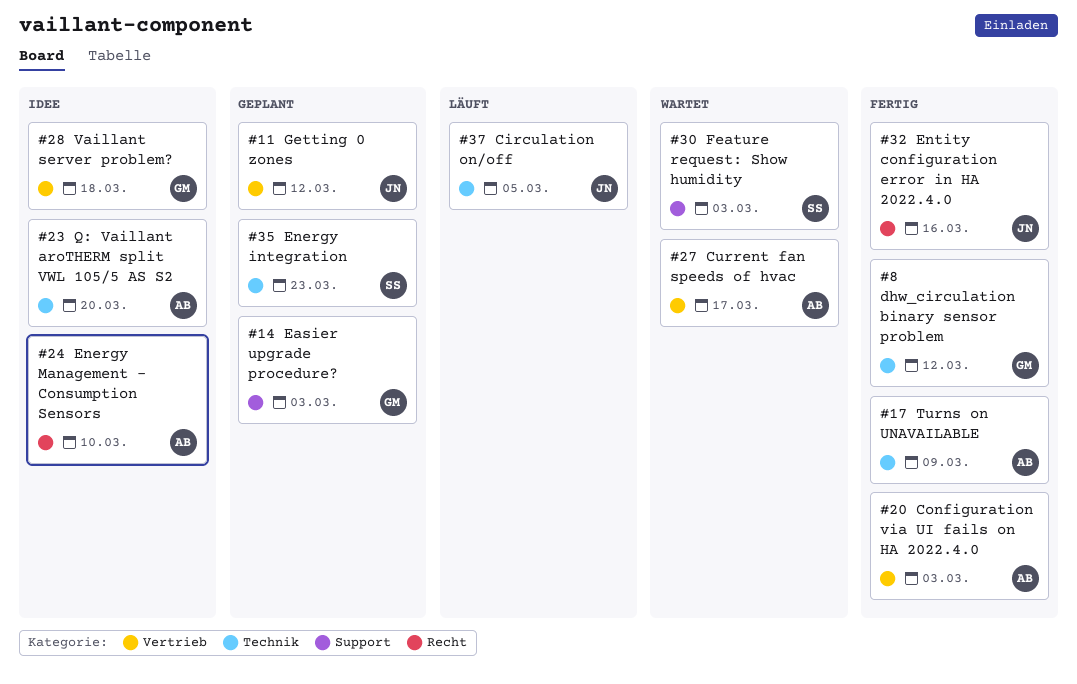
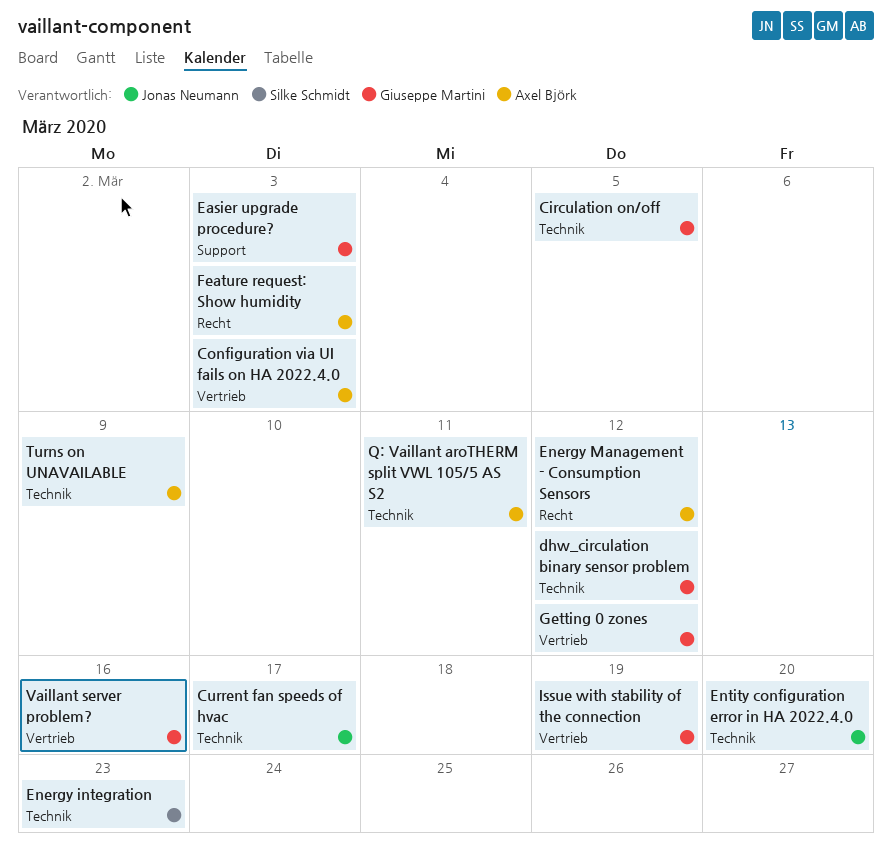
Circulation on/off, owner: Jonas Neumann -> Giuseppe Martini
Current fan speeds of hvac, owner: Axel Björk -> Jonas Neumann
Current fan speeds of hvac, label: Vertrieb -> Technik
Energy Management - Consumption Sensors, due: Mar 10 -> Mar 12
Entity configuration error in HA 2022.4.0, label: Recht -> Technik
Entity configuration error in HA 2022.4.0, due: Mar 16 -> Mar 20
Feature request: Show humidity, owner: Silke Schmidt -> Axel Björk
Feature request: Show humidity, label: Support -> Recht
Getting 0 zones, owner: Jonas Neumann -> Giuseppe Martini
Issue with stability of the connection: none -> present
Q: Vaillant aroTHERM split VWL 105/5 AS S2, due: Mar 20 -> Mar 11
Vaillant server problem?, due: Mar 18 -> Mar 16

